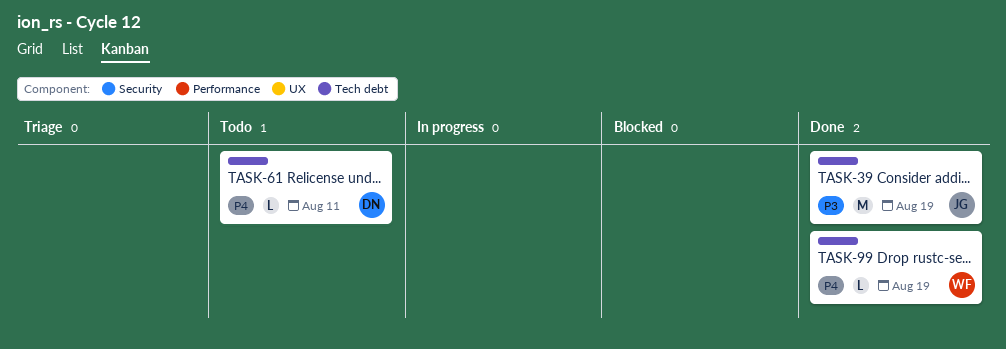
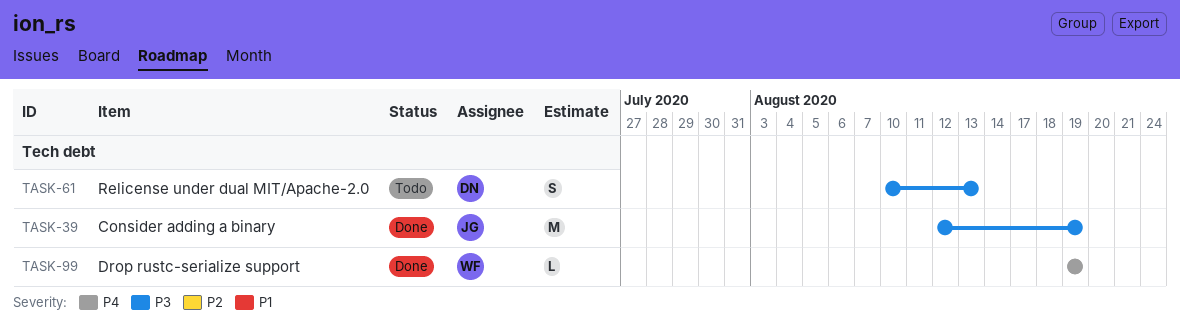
TASK-61, priority: P4 -> P3
TASK-61, estimate: L -> S
TASK-61, due: Aug 11 -> Aug 13

